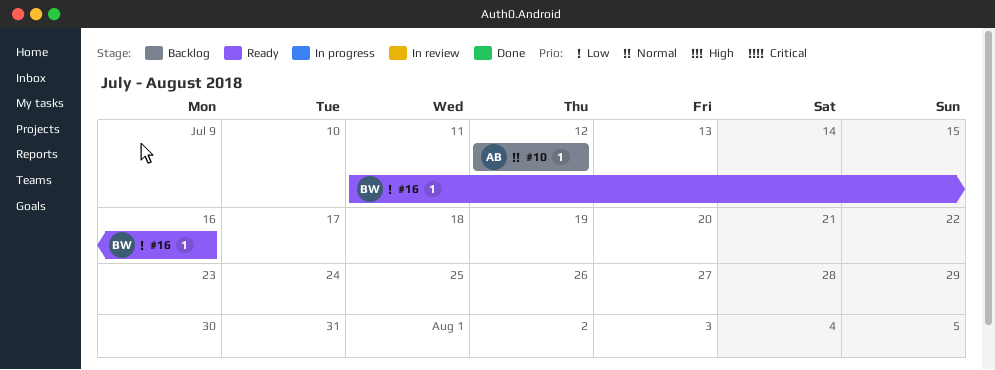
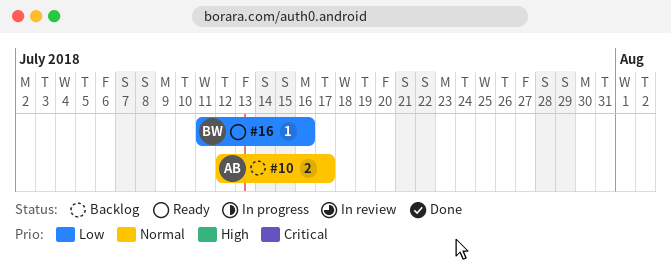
#10, estimate: 1 -> 2
#10, due: Jul 12 -> Jul 17

